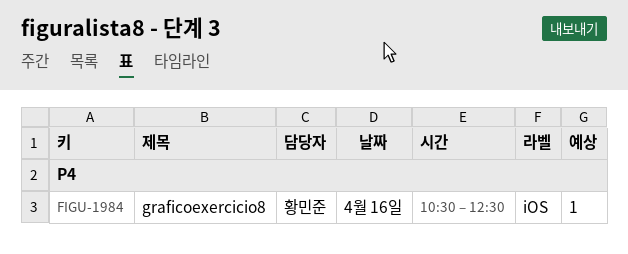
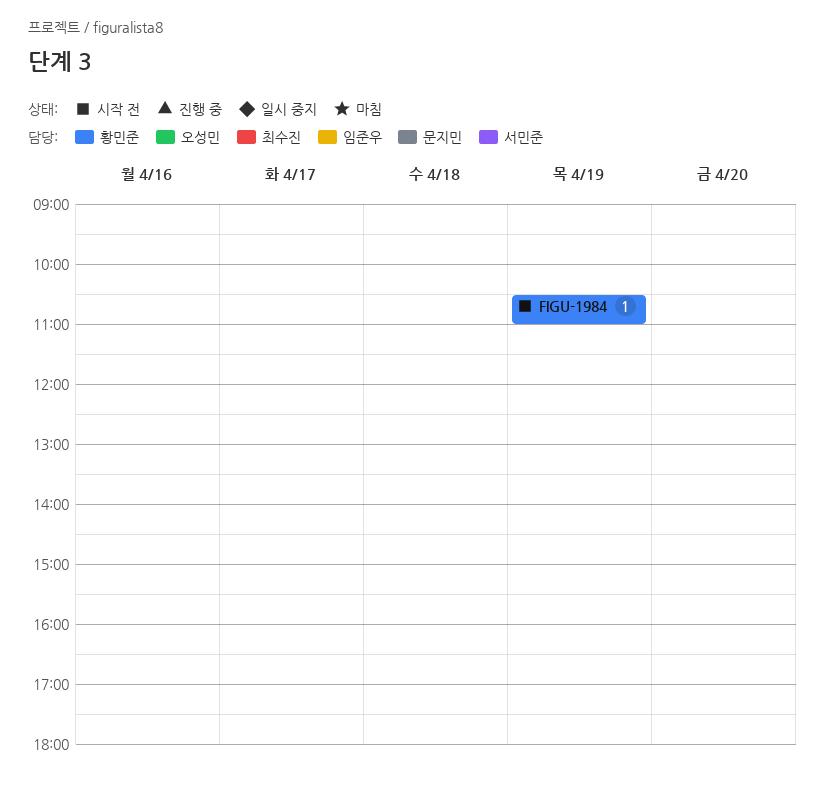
FIGU-1984, day: Apr 16 -> Apr 19
FIGU-1984, ends: 12:30 -> 11:00

